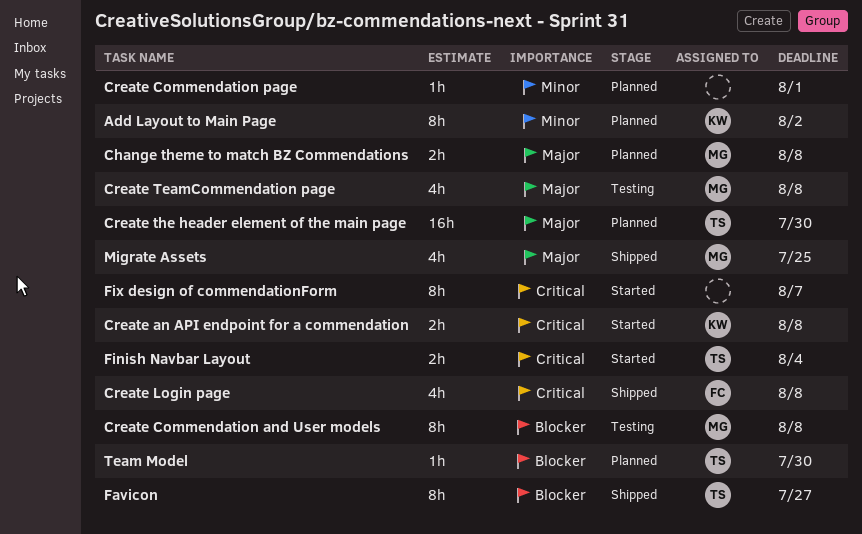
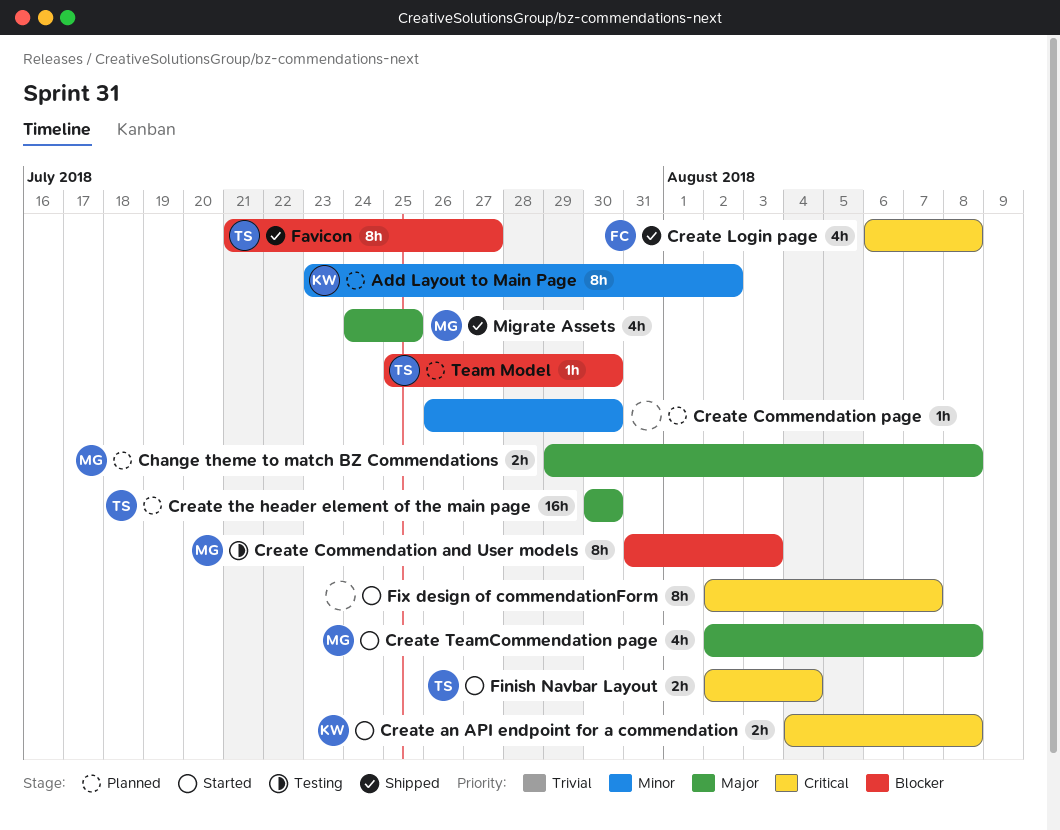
Create Commendation and User models, due: Aug 8 -> Aug 3
Create Commendation page, due: Aug 1 -> Jul 30
Create TeamCommendation page, status: Testing -> Started

